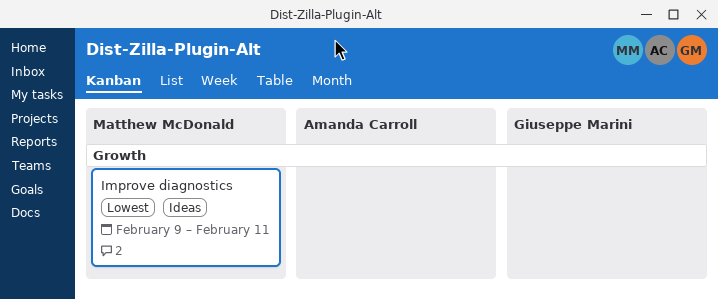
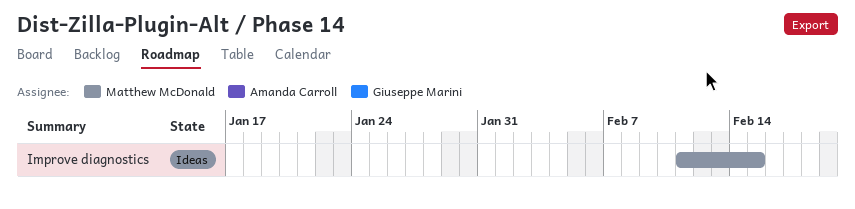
Improve diagnostics, start: Feb 9 -> Feb 11
Improve diagnostics, due: Feb 11 -> Feb 15

